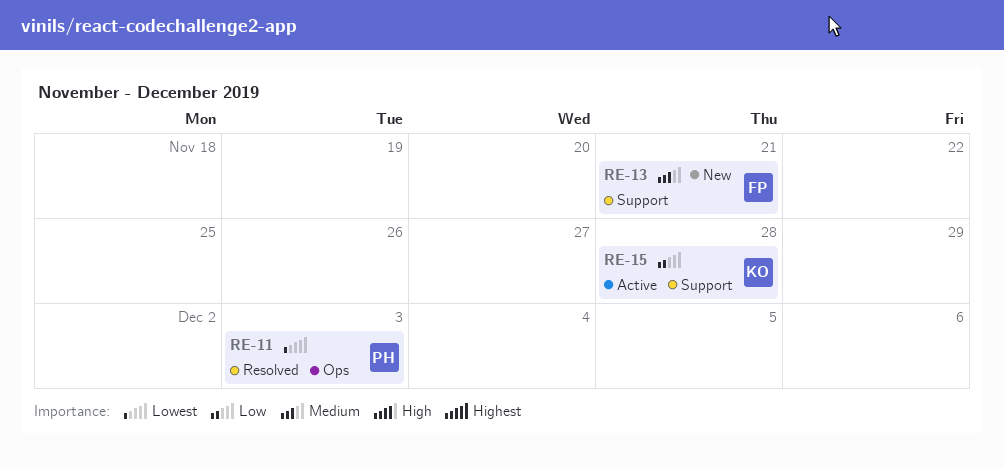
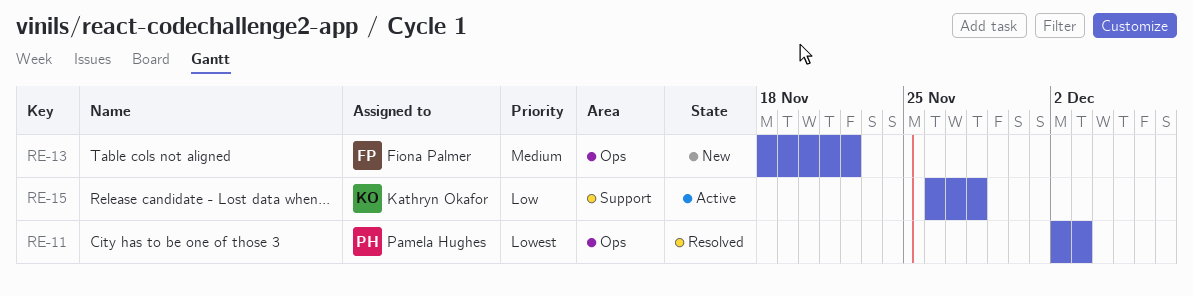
RE-13, label: Support -> Ops
RE-13, due: Nov 21 -> Nov 22

